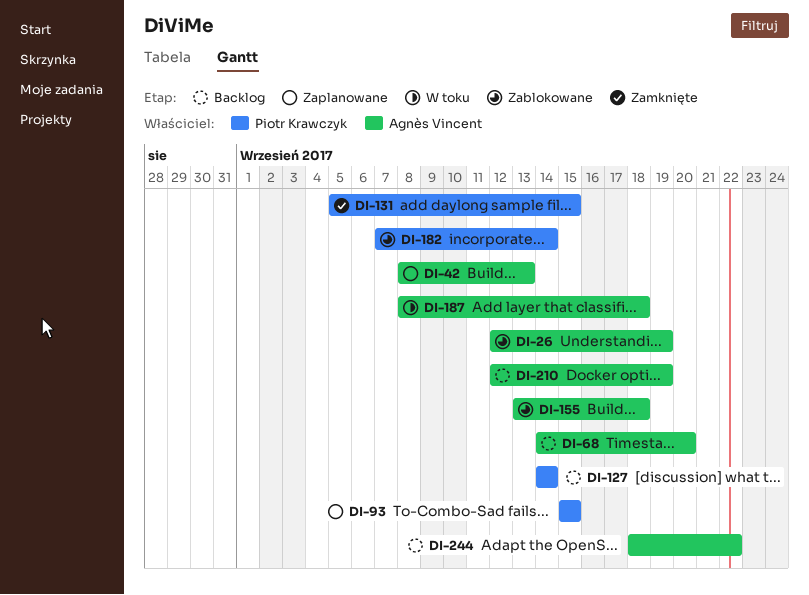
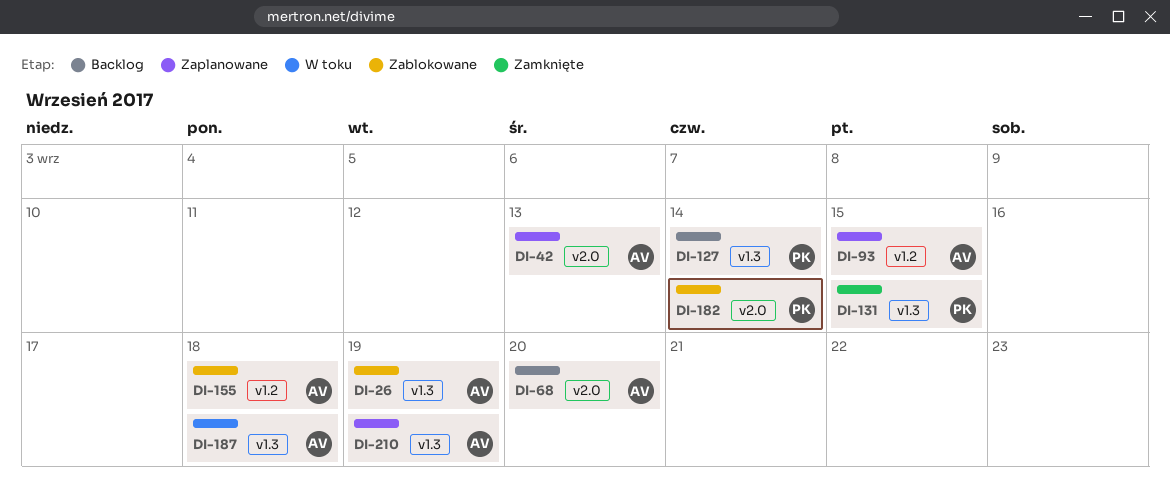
DI-93, owner: Piotr Krawczyk -> Agnès Vincent
DI-210, status: Backlog -> Zaplanowane
DI-244: present -> none

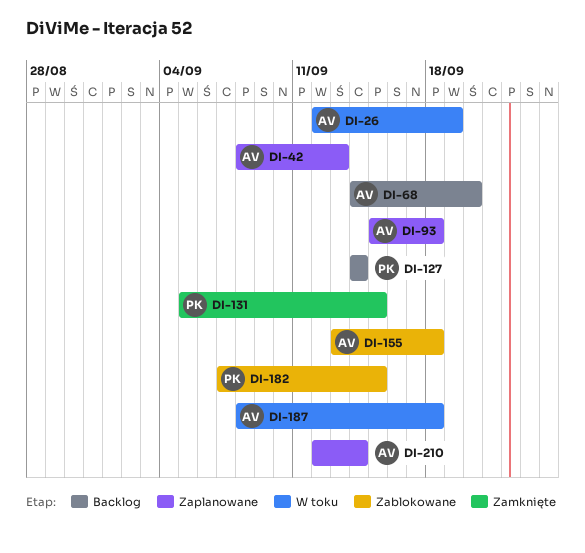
DI-26, status: Zablokowane -> W toku
DI-93, due: Sep 15 -> Sep 18
DI-182, due: Sep 14 -> Sep 15
DI-210, due: Sep 19 -> Sep 14

